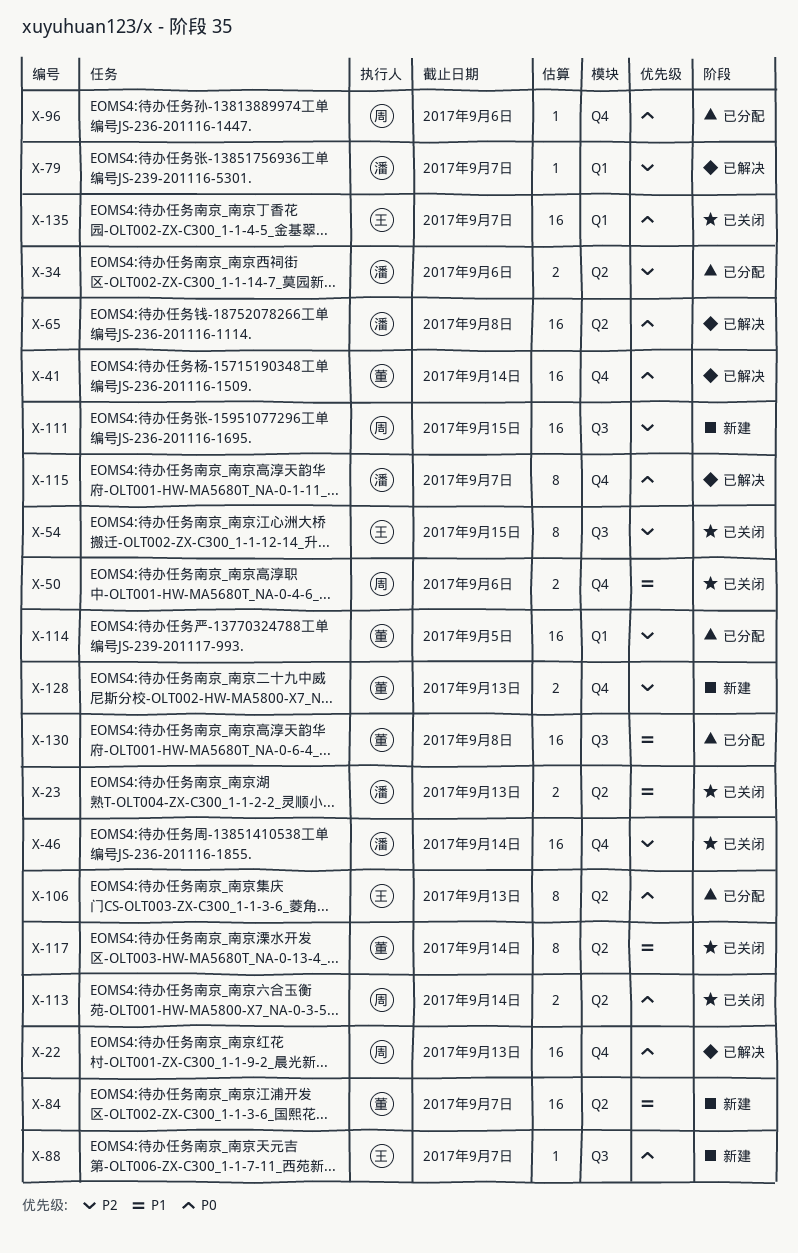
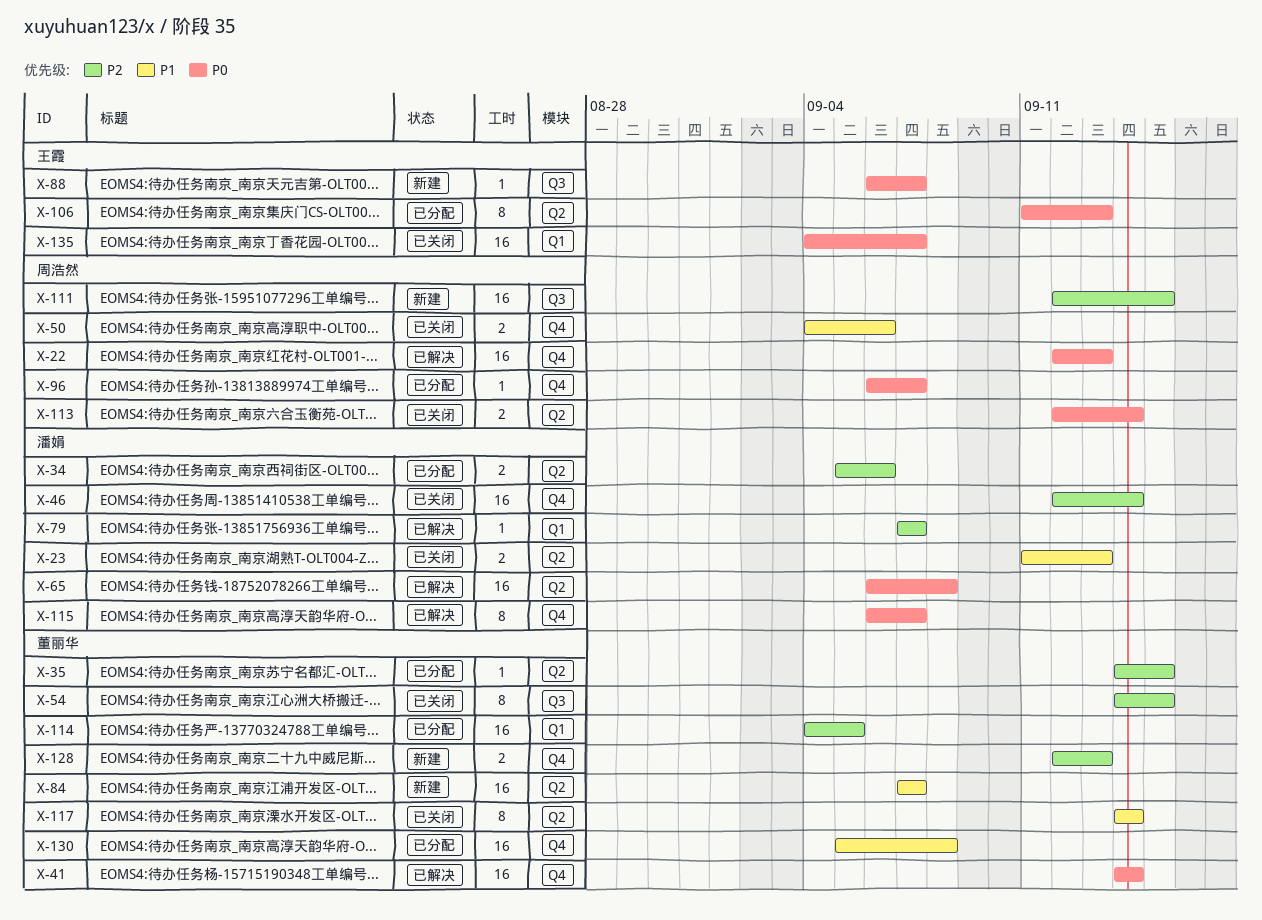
X-35: none -> present
X-54, owner: 王霞 -> 董丽华
X-96, due: Sep 6 -> Sep 7
X-130, label: Q3 -> Q4

